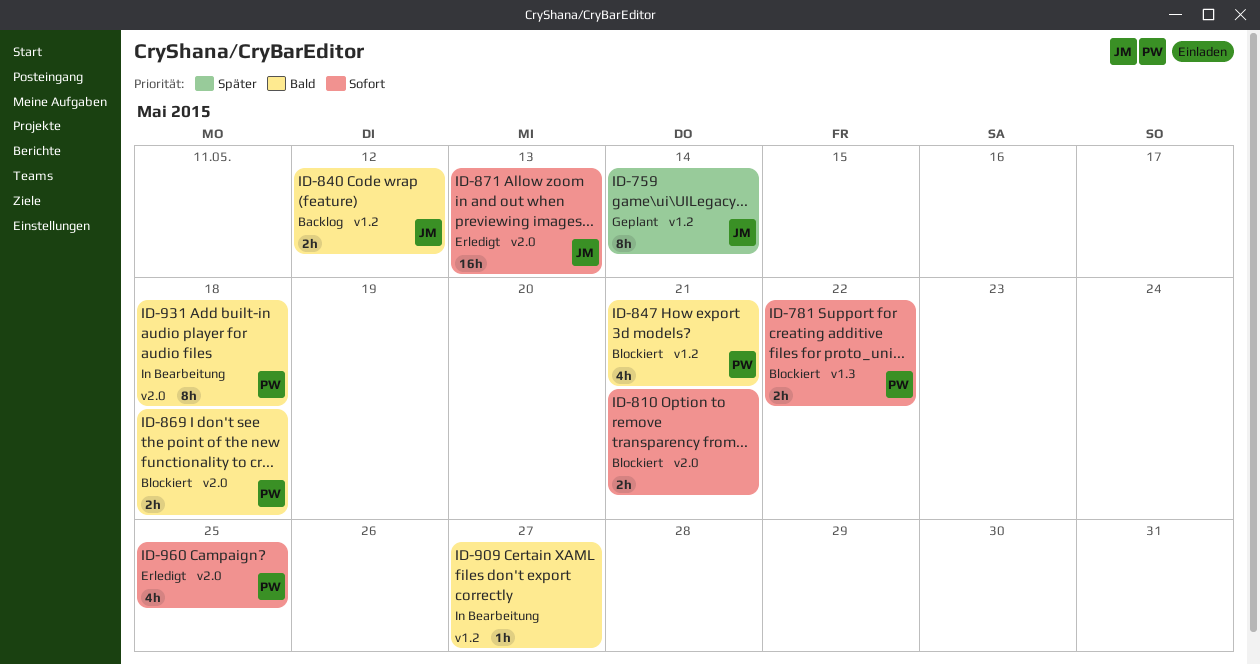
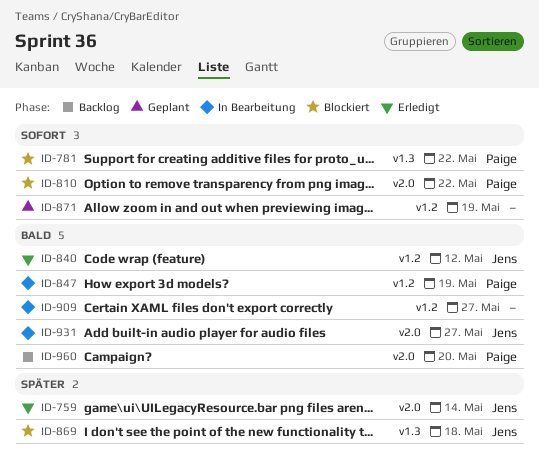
ID-759, status: Geplant -> Erledigt
ID-759, label: v1.2 -> v2.0
ID-810, owner: none -> Paige
ID-810, due: May 21 -> May 22
ID-840, status: Backlog -> Erledigt
ID-847, status: Blockiert -> In Bearbeitung
ID-847, due: May 21 -> May 19
ID-869, owner: Paige -> Jens
ID-869, priority: Bald -> Später
ID-869, label: v2.0 -> v1.3
ID-871, status: Erledigt -> Geplant
ID-871, owner: Jens -> none
ID-871, label: v2.0 -> v1.2
ID-871, due: May 13 -> May 19
ID-931, owner: Paige -> Jens
ID-931, due: May 18 -> May 27
ID-960, status: Erledigt -> Backlog
ID-960, priority: Sofort -> Bald
ID-960, due: May 25 -> May 20

